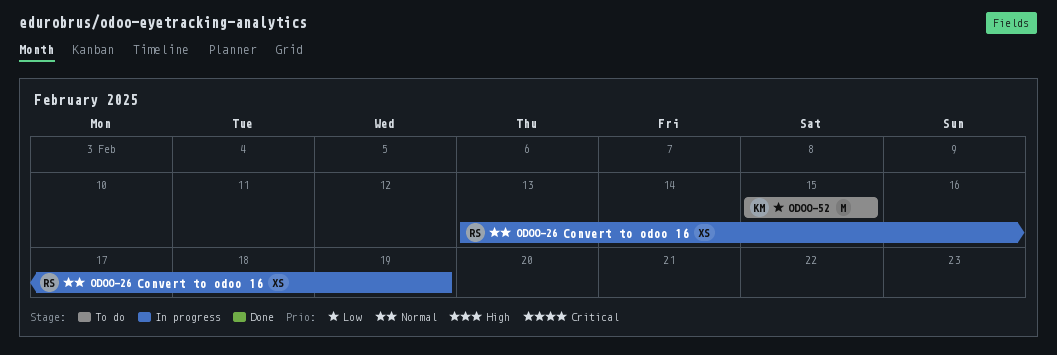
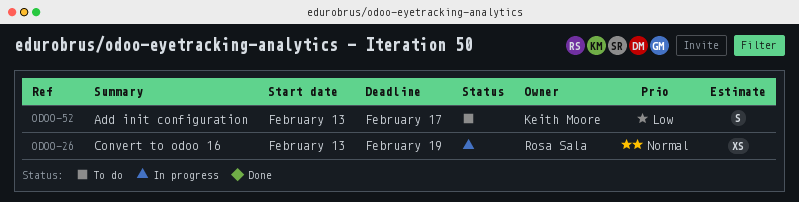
ODOO-52, estimate: M -> S
ODOO-52, start: Feb 15 -> Feb 13
ODOO-52, due: Feb 15 -> Feb 17

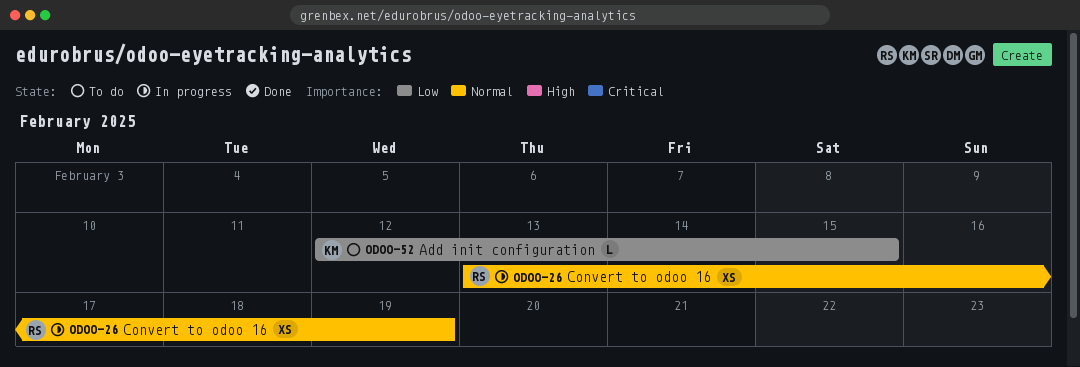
ODOO-52, estimate: S -> L
ODOO-52, start: Feb 13 -> Feb 12
ODOO-52, due: Feb 17 -> Feb 15

